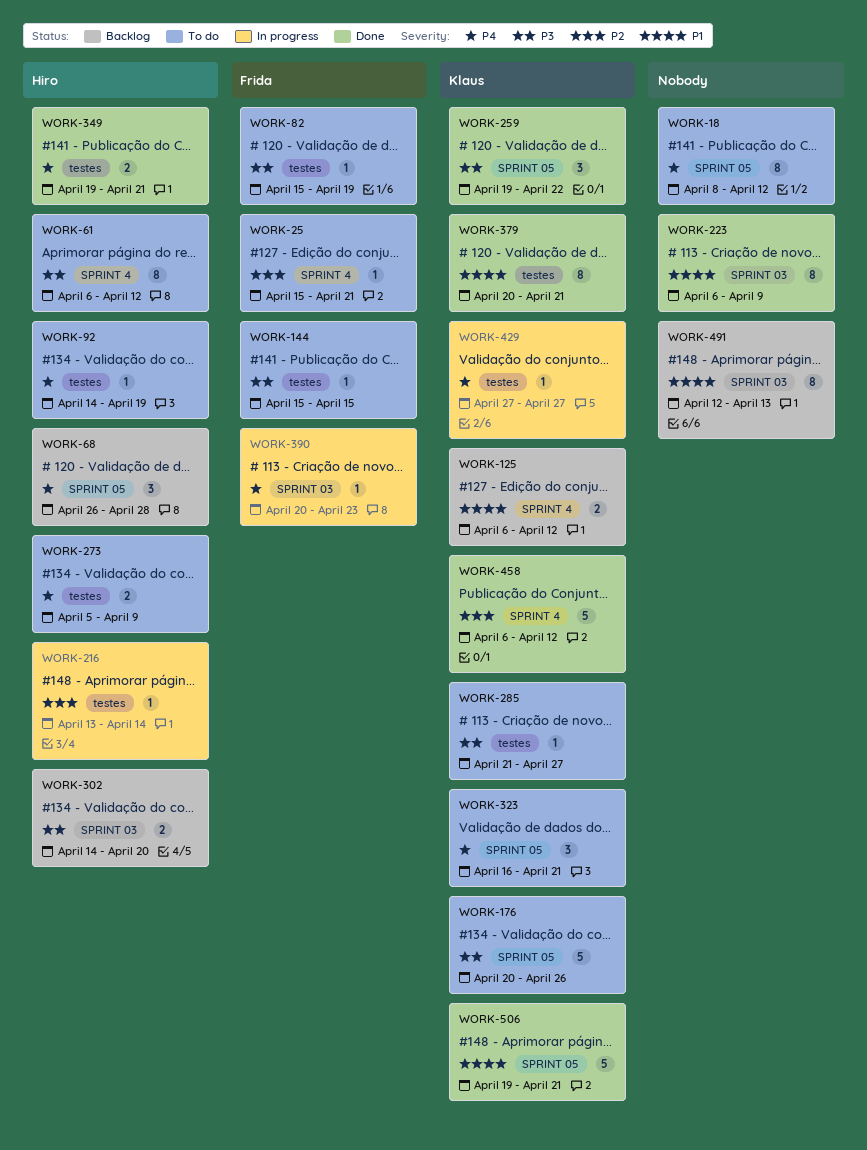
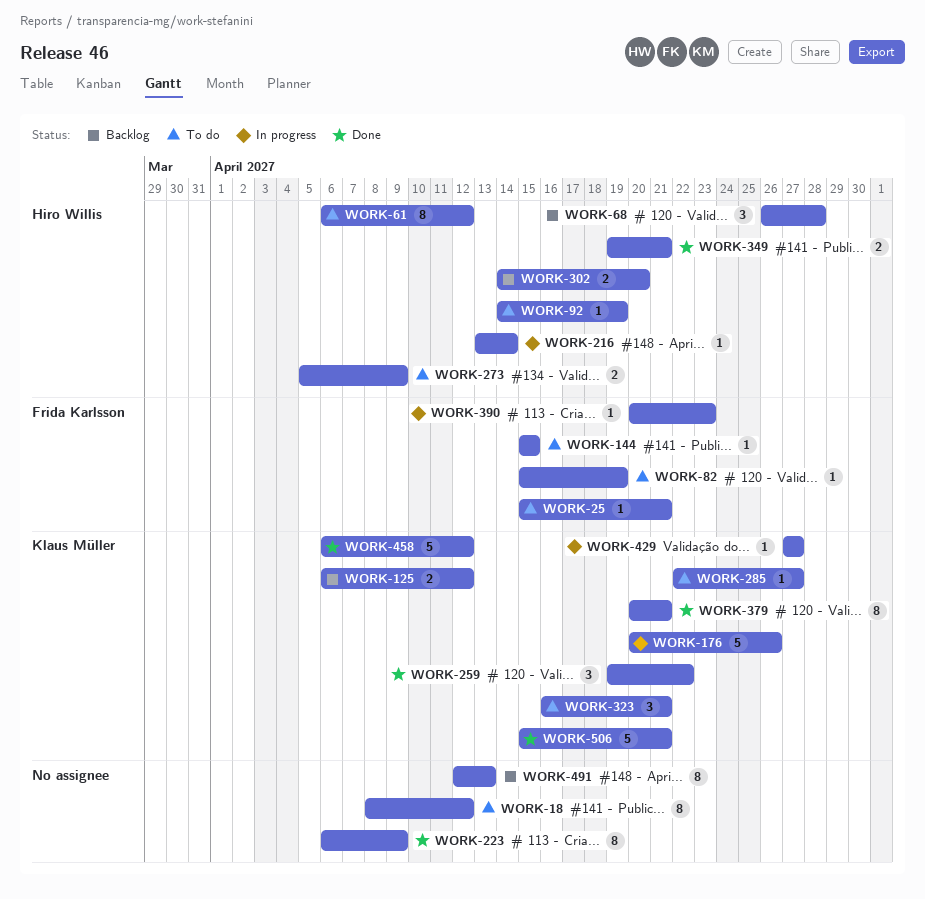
WORK-176, status: To do -> In progress
WORK-285, start: Apr 21 -> Apr 22
WORK-506, start: Apr 19 -> Apr 15

